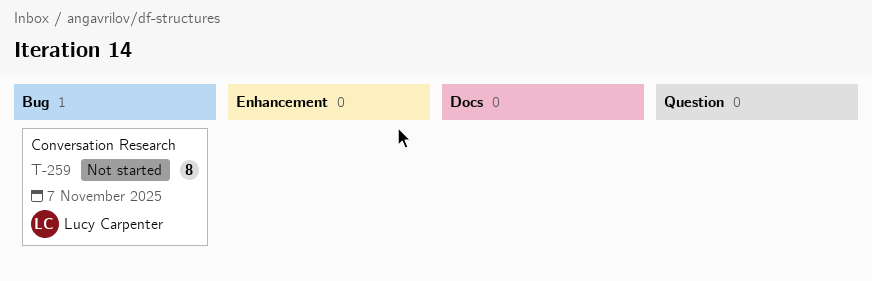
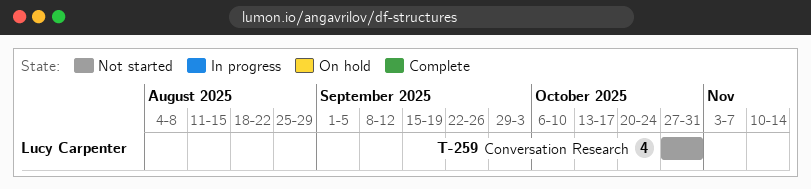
T-259, estimate: 8 -> 4
T-259, due: Nov 7 -> Oct 31

